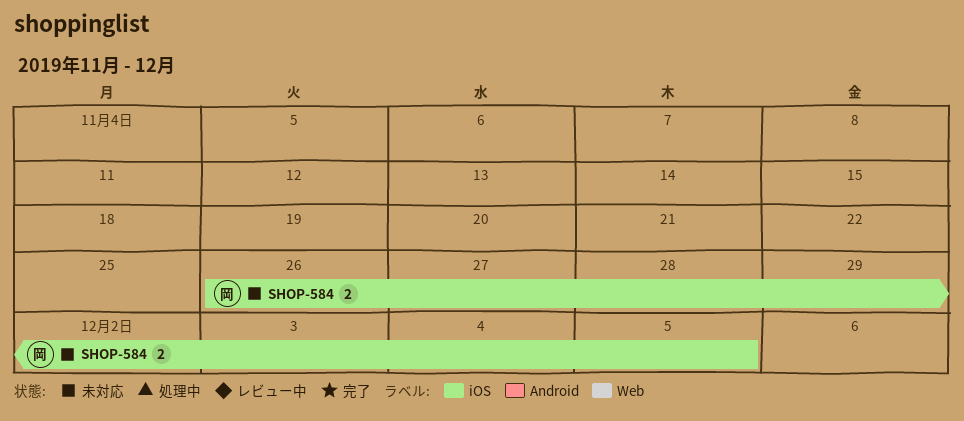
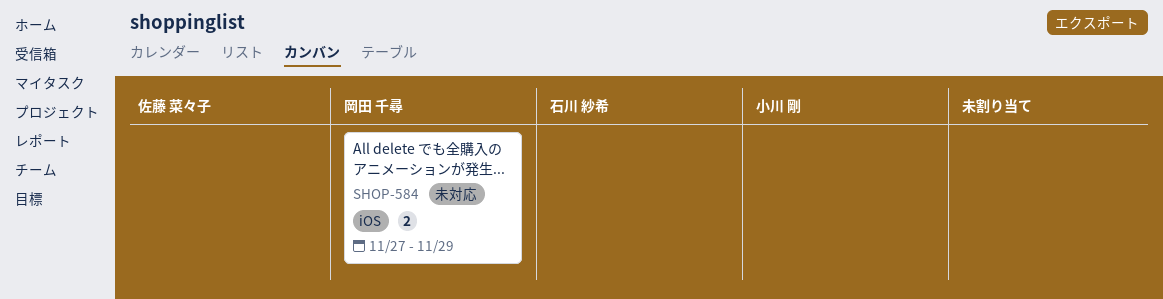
SHOP-584, start: Nov 26 -> Nov 27
SHOP-584, due: Dec 5 -> Nov 29

